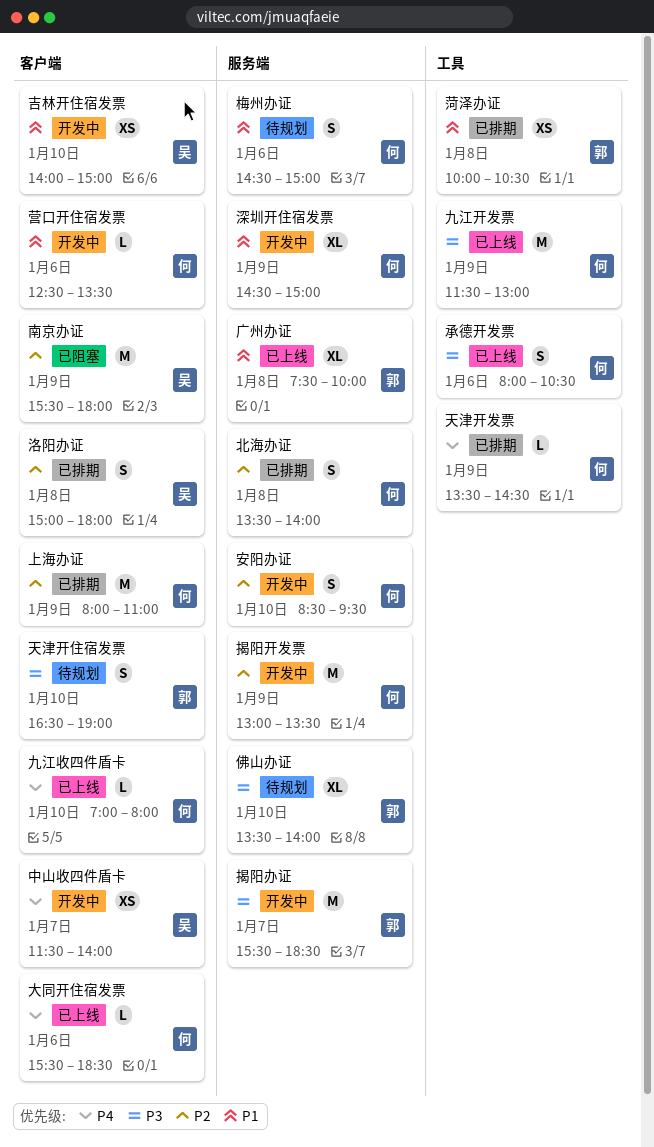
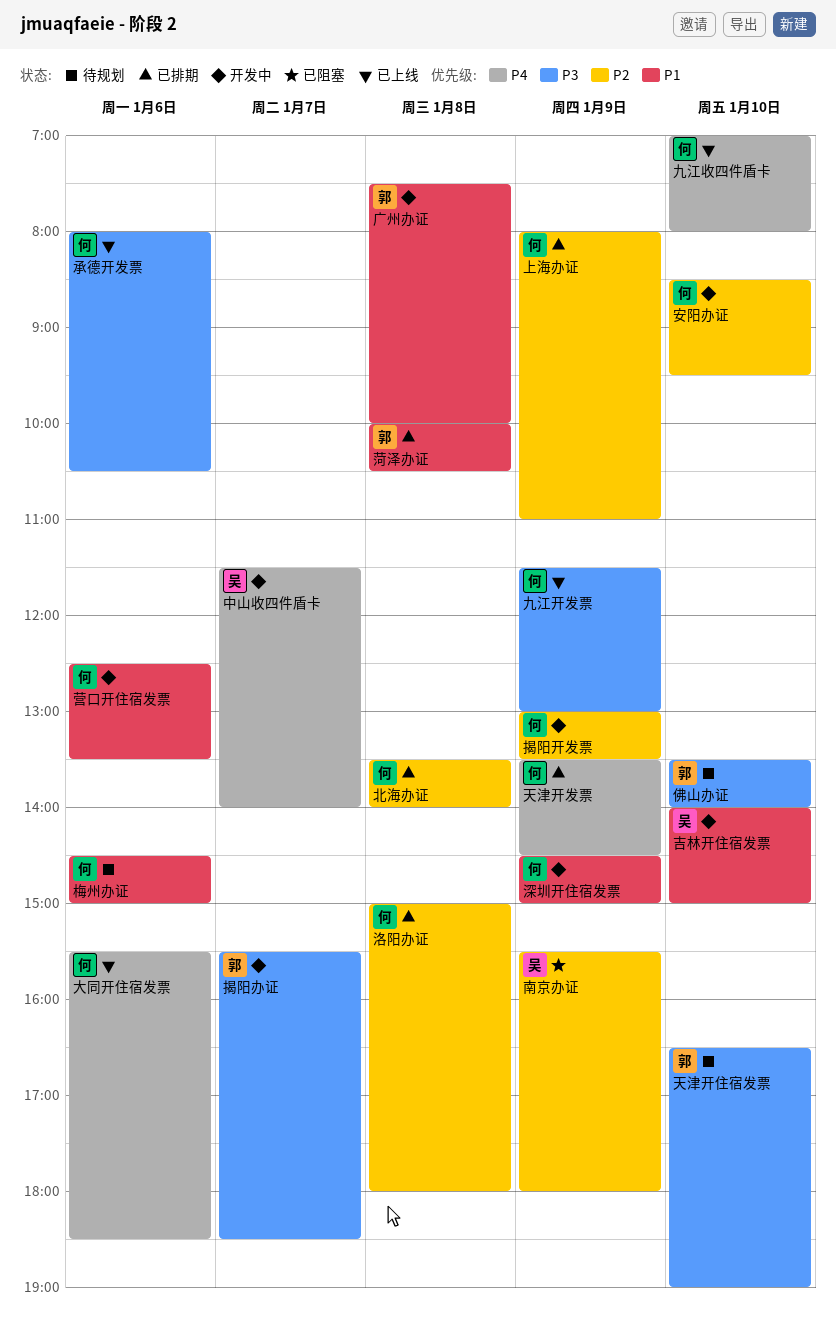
广州办证, status: 已上线 -> 开发中
洛阳办证, owner: 吴 -> 何

